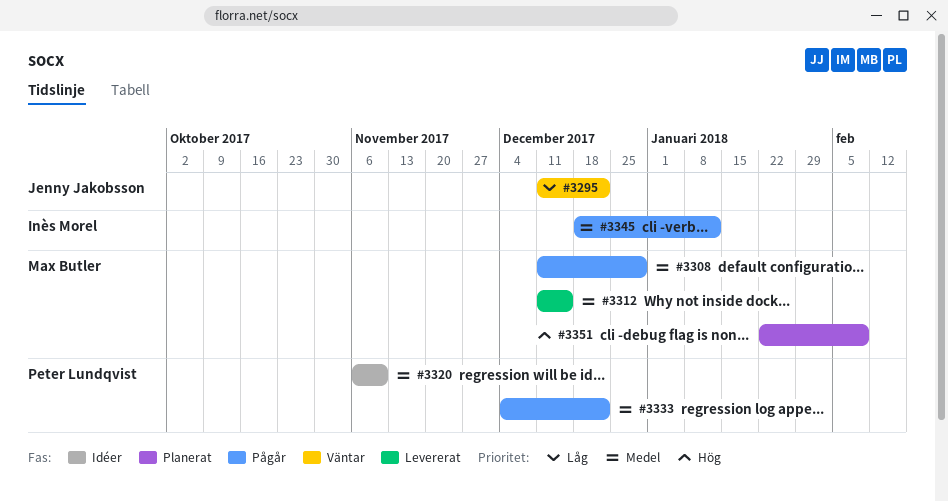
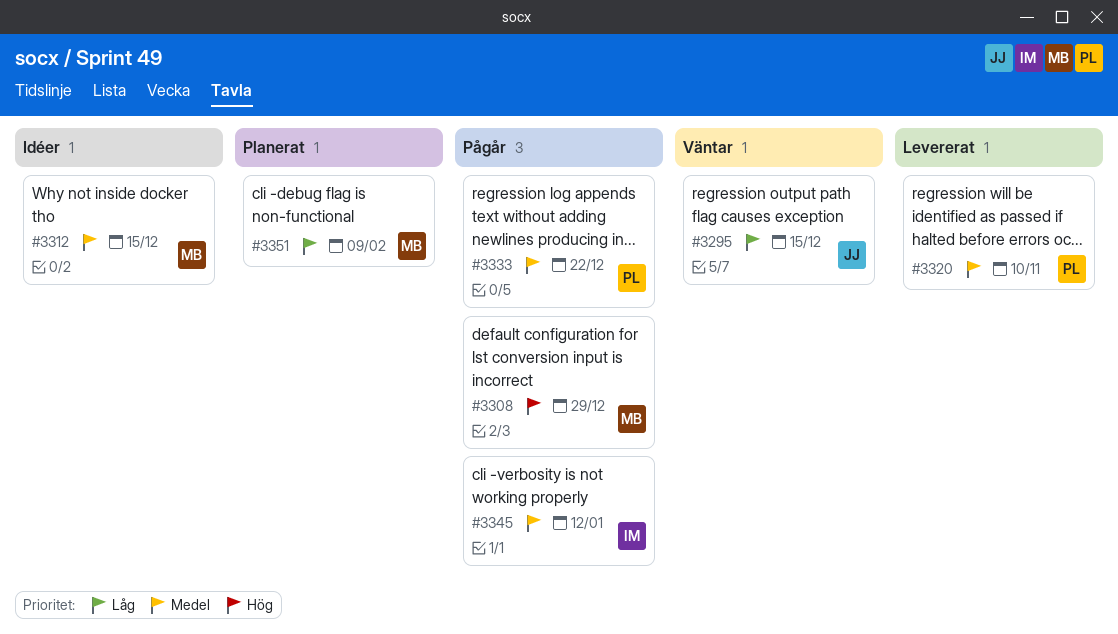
#3295, due: Dec 22 -> Dec 15
#3308, priority: Medel -> Hög
#3312, status: Levererat -> Idéer
#3320, status: Idéer -> Levererat
#3351, priority: Hög -> Låg

